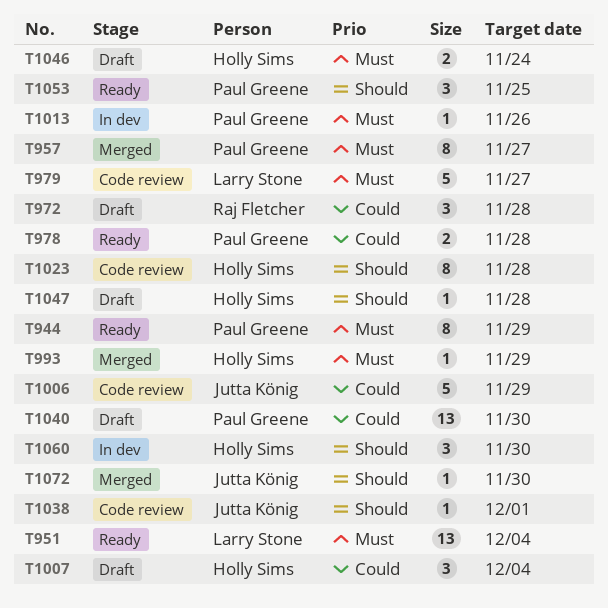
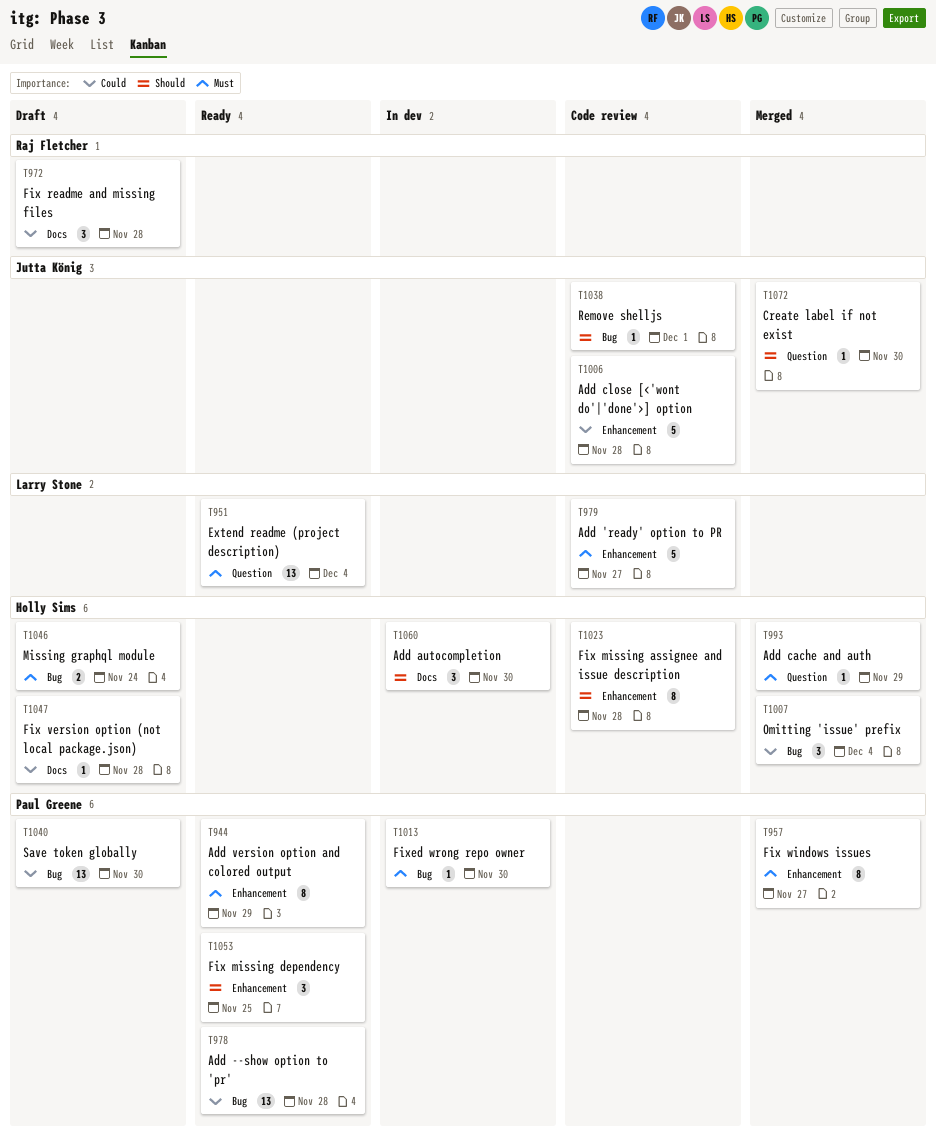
T978, estimate: 2 -> 13
T1006, due: Nov 29 -> Nov 28
T1007, status: Draft -> Merged
T1013, due: Nov 26 -> Nov 30
T1047, priority: Should -> Could

